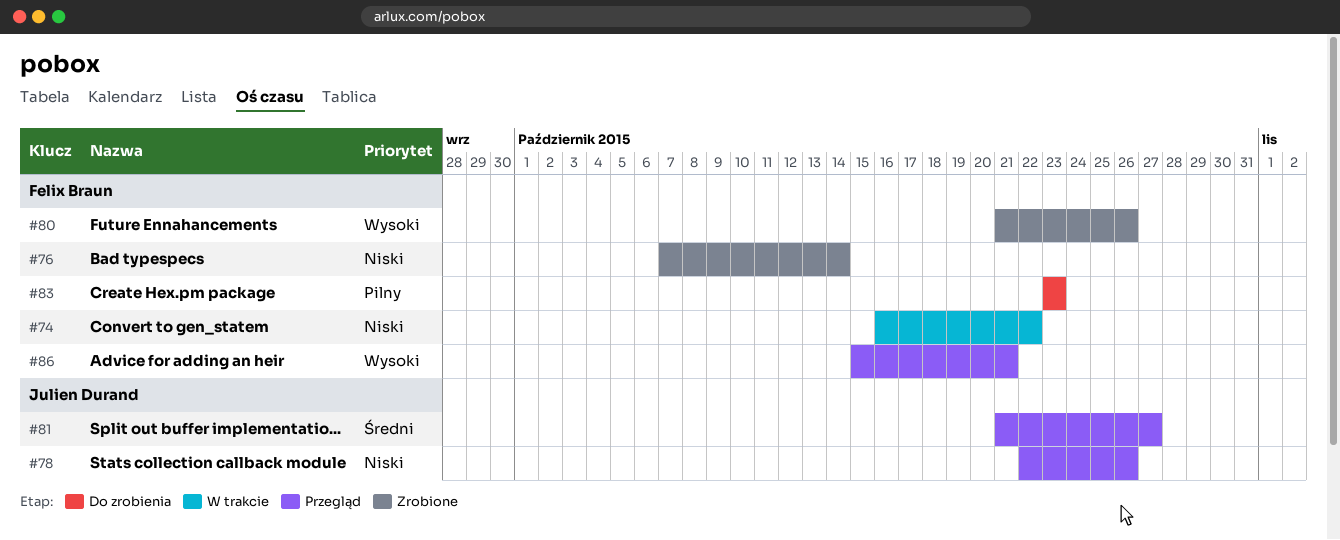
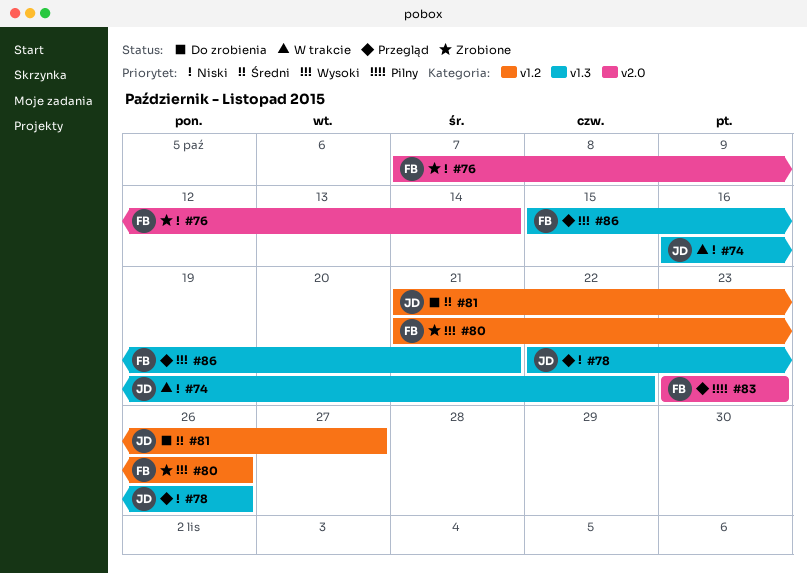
#74, owner: Felix Braun -> Julien Durand
#81, status: Przegląd -> Do zrobienia
#83, status: Do zrobienia -> Przegląd

